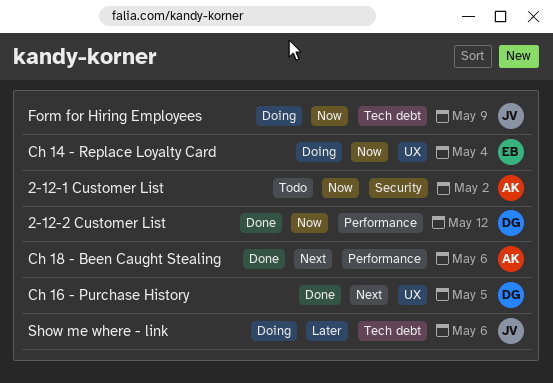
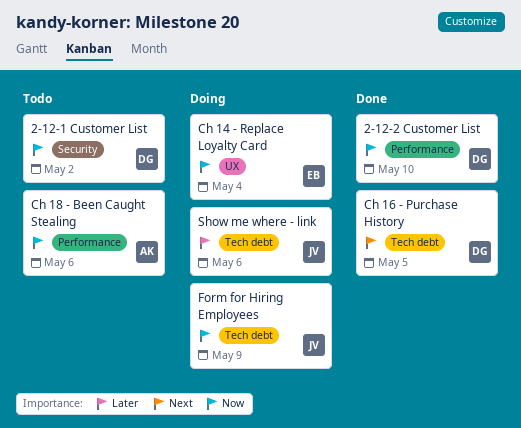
2-12-1 Customer List, owner: AK -> DG
2-12-2 Customer List, due: May 12 -> May 10
Ch 16 - Purchase History, label: UX -> Tech debt
Ch 18 - Been Caught Stealing, status: Done -> Todo
Ch 18 - Been Caught Stealing, priority: Next -> Now

